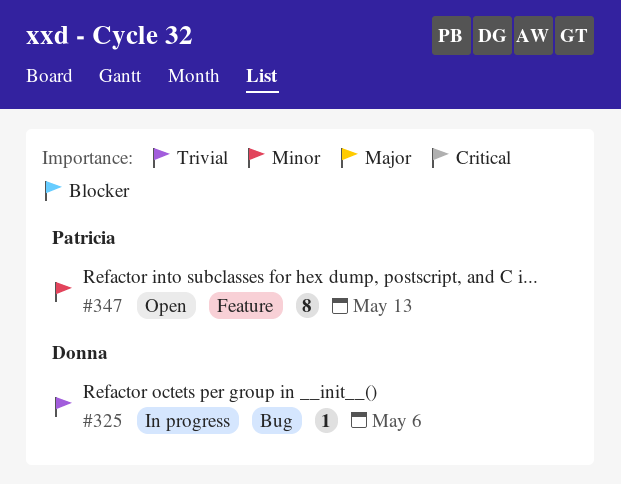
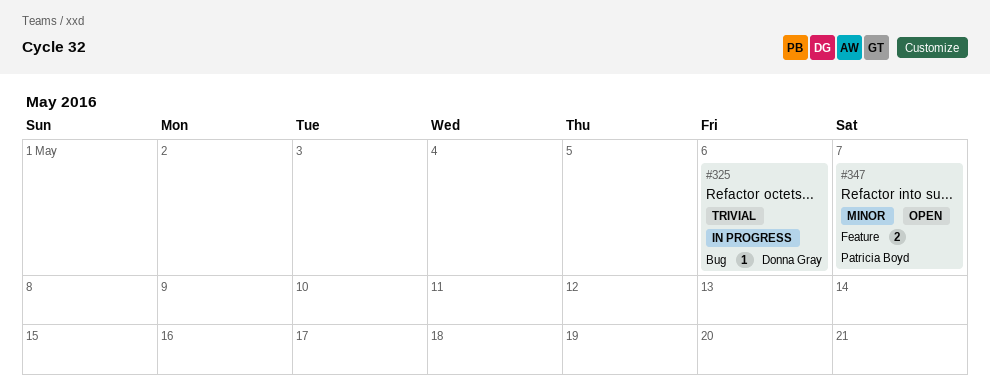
#347, estimate: 8 -> 2
#347, due: May 13 -> May 7

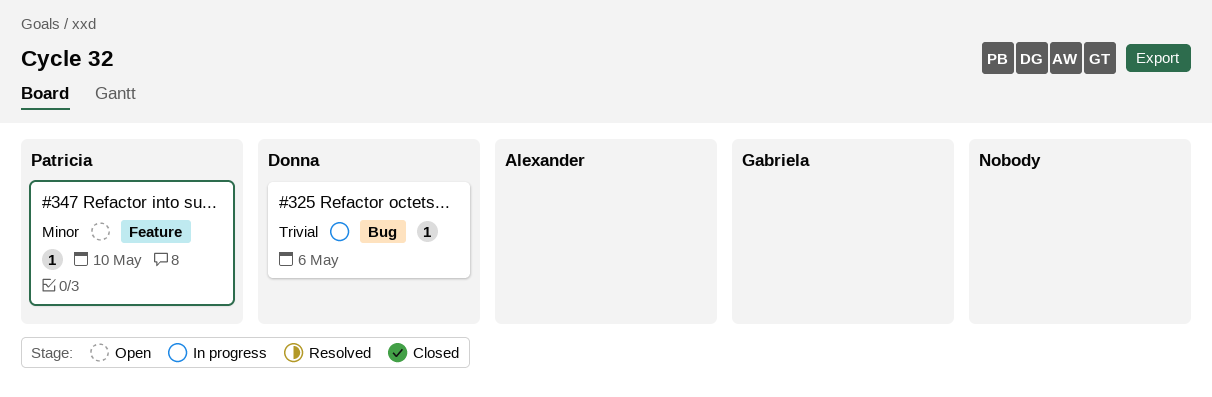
#347, estimate: 2 -> 1
#347, due: May 7 -> May 10

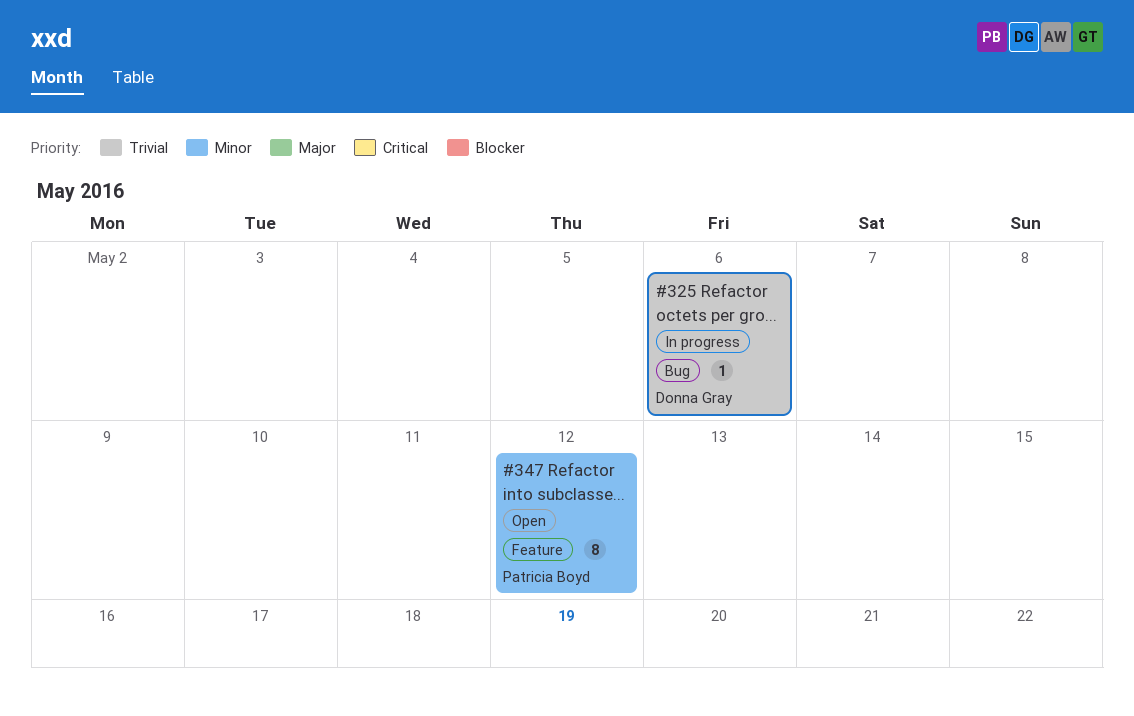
#347, estimate: 1 -> 8
#347, due: May 10 -> May 12

